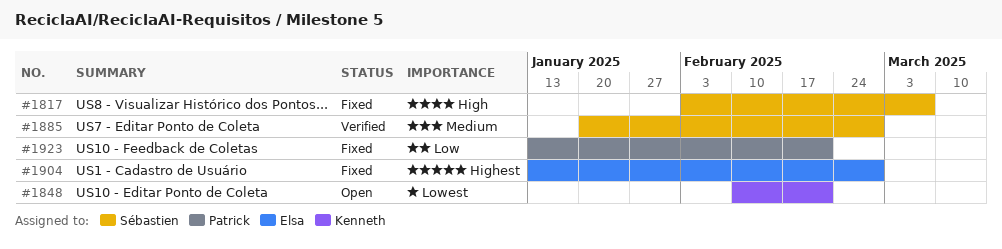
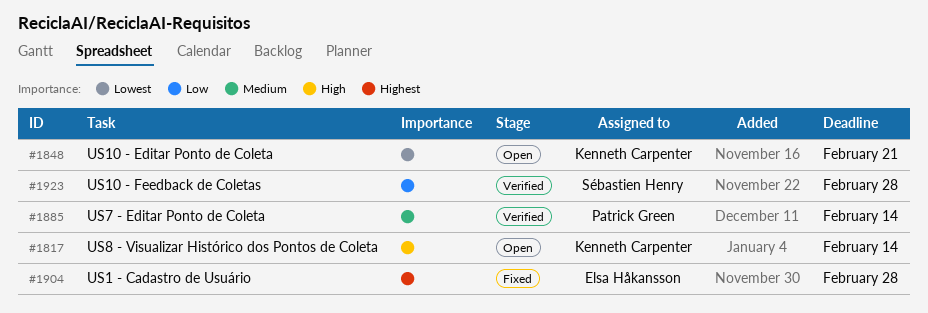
#1817, status: Fixed -> Open
#1817, owner: Sébastien Henry -> Kenneth Carpenter
#1817, due: Mar 7 -> Feb 14
#1885, owner: Sébastien Henry -> Patrick Green
#1885, due: Feb 28 -> Feb 14
#1923, status: Fixed -> Verified
#1923, owner: Patrick Green -> Sébastien Henry
#1923, due: Feb 21 -> Feb 28

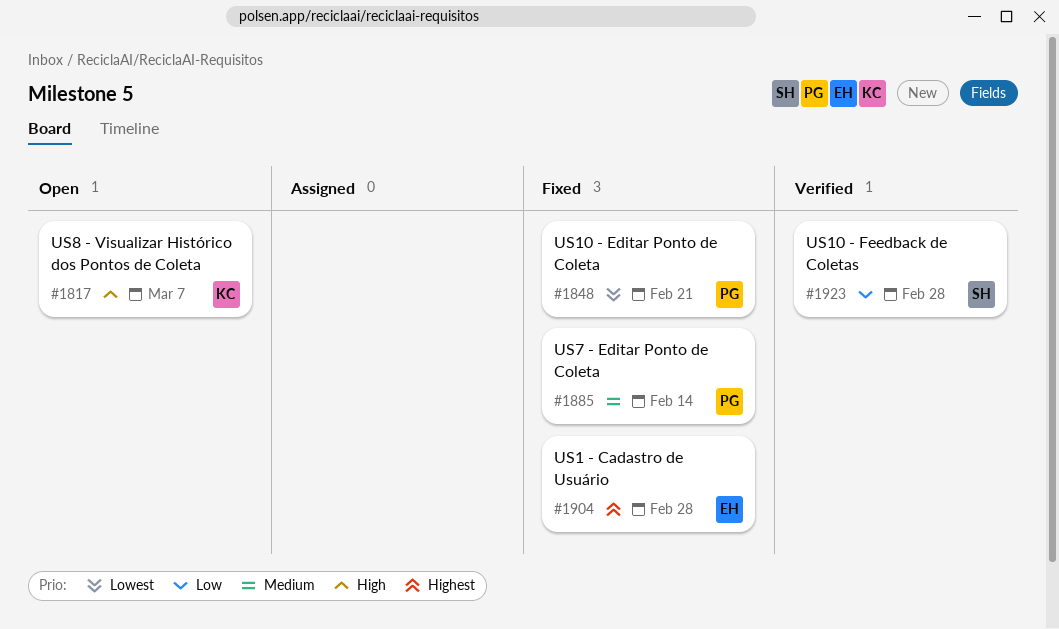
#1817, due: Feb 14 -> Mar 7
#1848, status: Open -> Fixed
#1848, owner: Kenneth Carpenter -> Patrick Green
#1885, status: Verified -> Fixed

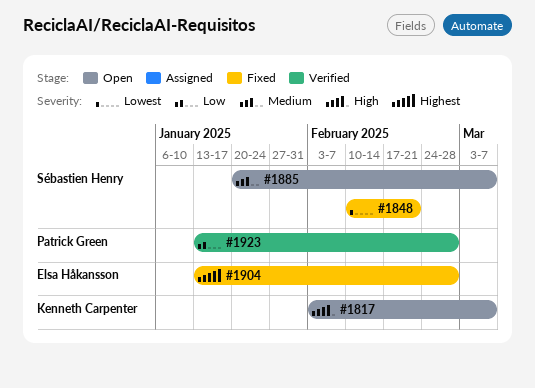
#1848, owner: Patrick Green -> Sébastien Henry
#1885, status: Fixed -> Open
#1885, owner: Patrick Green -> Sébastien Henry
#1885, due: Feb 14 -> Mar 7
#1923, owner: Sébastien Henry -> Patrick Green

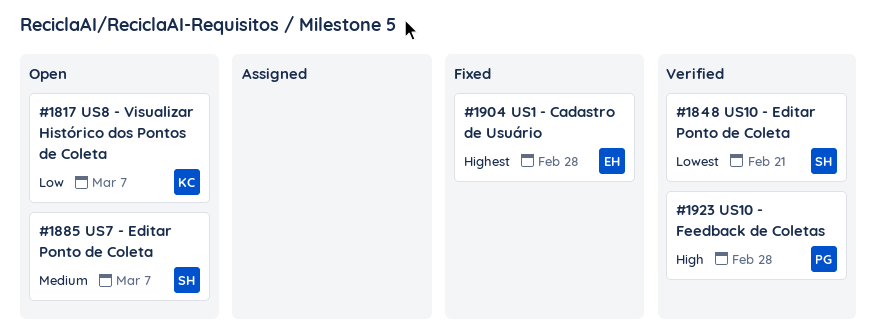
#1817, priority: High -> Low
#1848, status: Fixed -> Verified
#1923, priority: Low -> High

